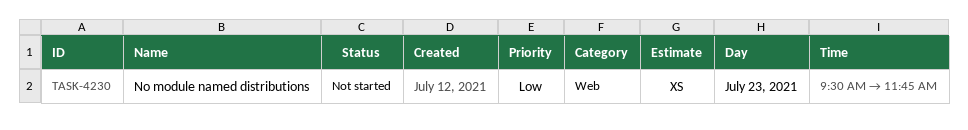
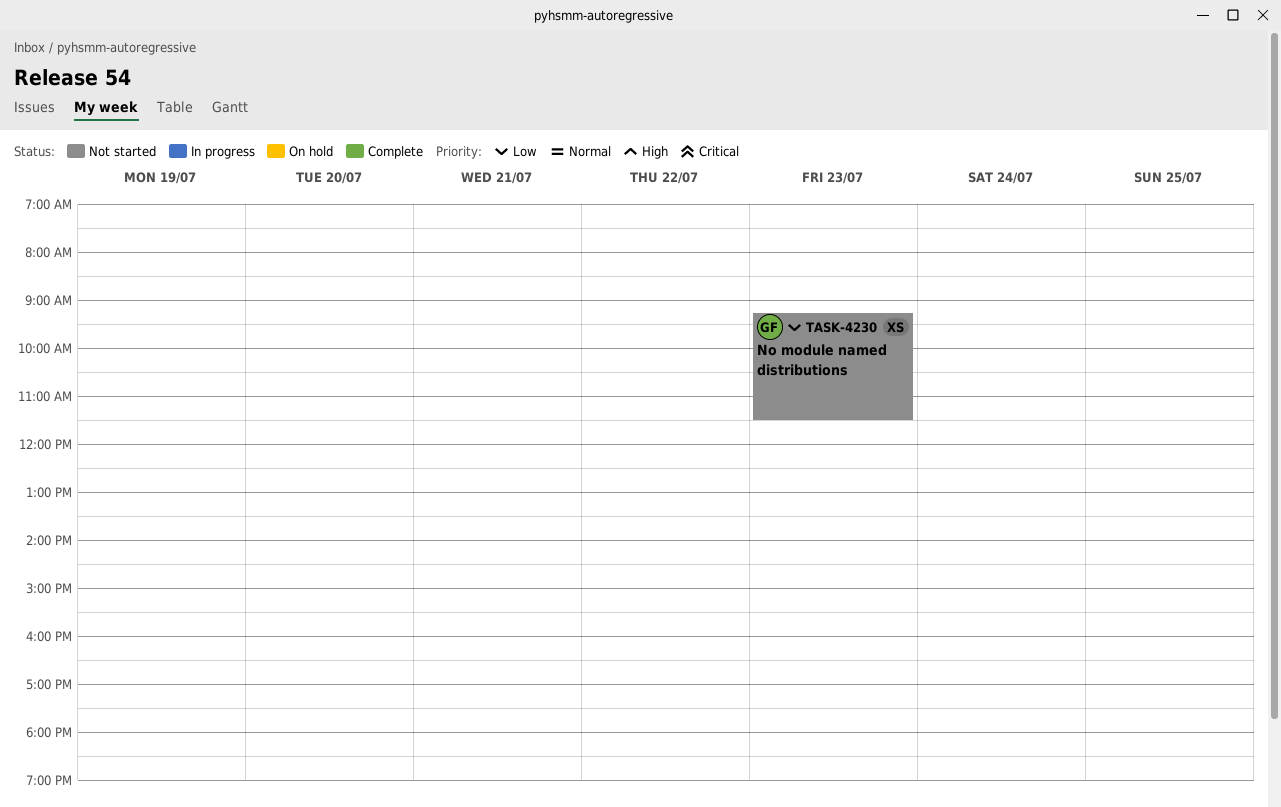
TASK-4230, begins: 09:30 -> 09:15
TASK-4230, ends: 11:45 -> 11:30

